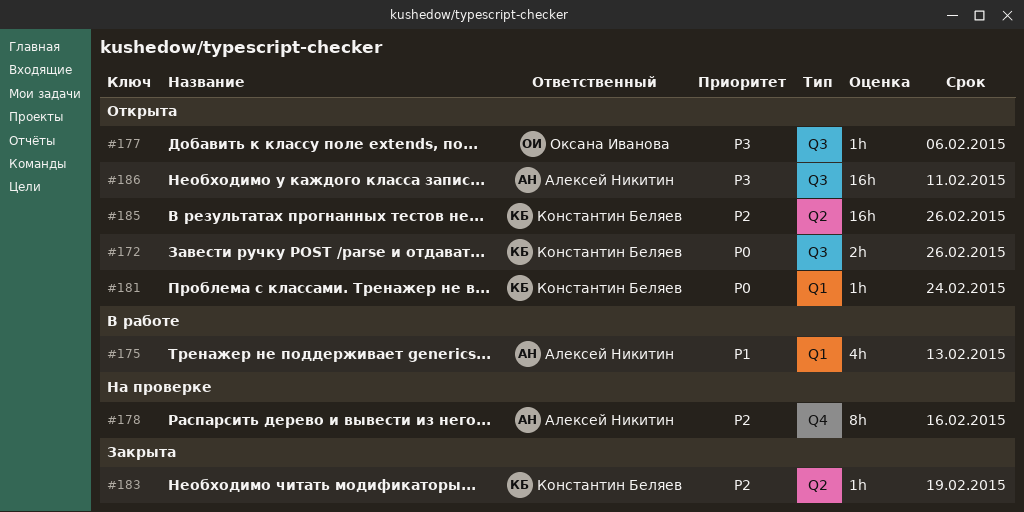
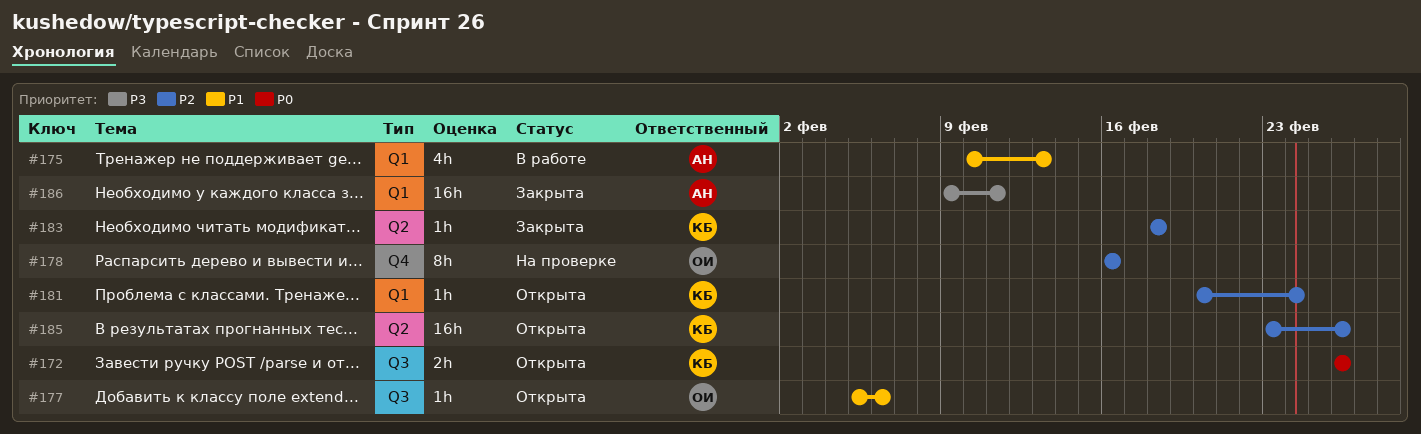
#177, priority: P3 -> P1
#178, owner: Алексей Никитин -> Оксана Иванова
#181, priority: P0 -> P2
#183, due: Feb 19 -> Feb 18
#186, status: Открыта -> Закрыта
#186, label: Q3 -> Q1

